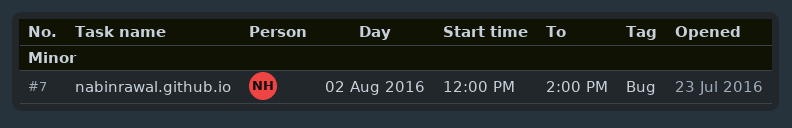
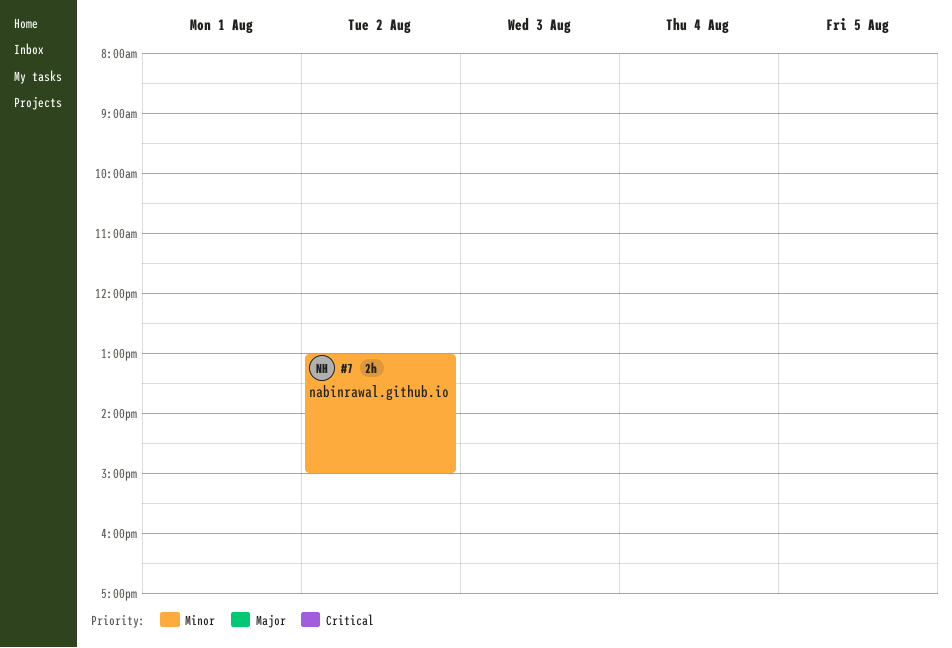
#7, begins: 12:00 -> 13:00
#7, ends: 14:00 -> 15:00

